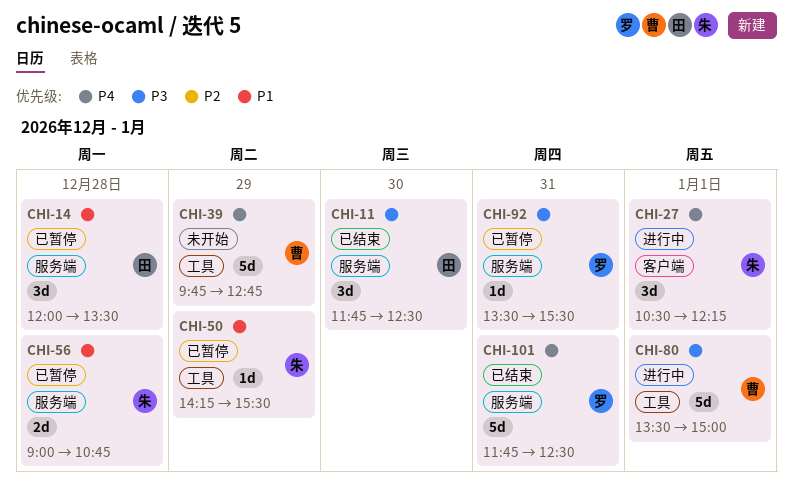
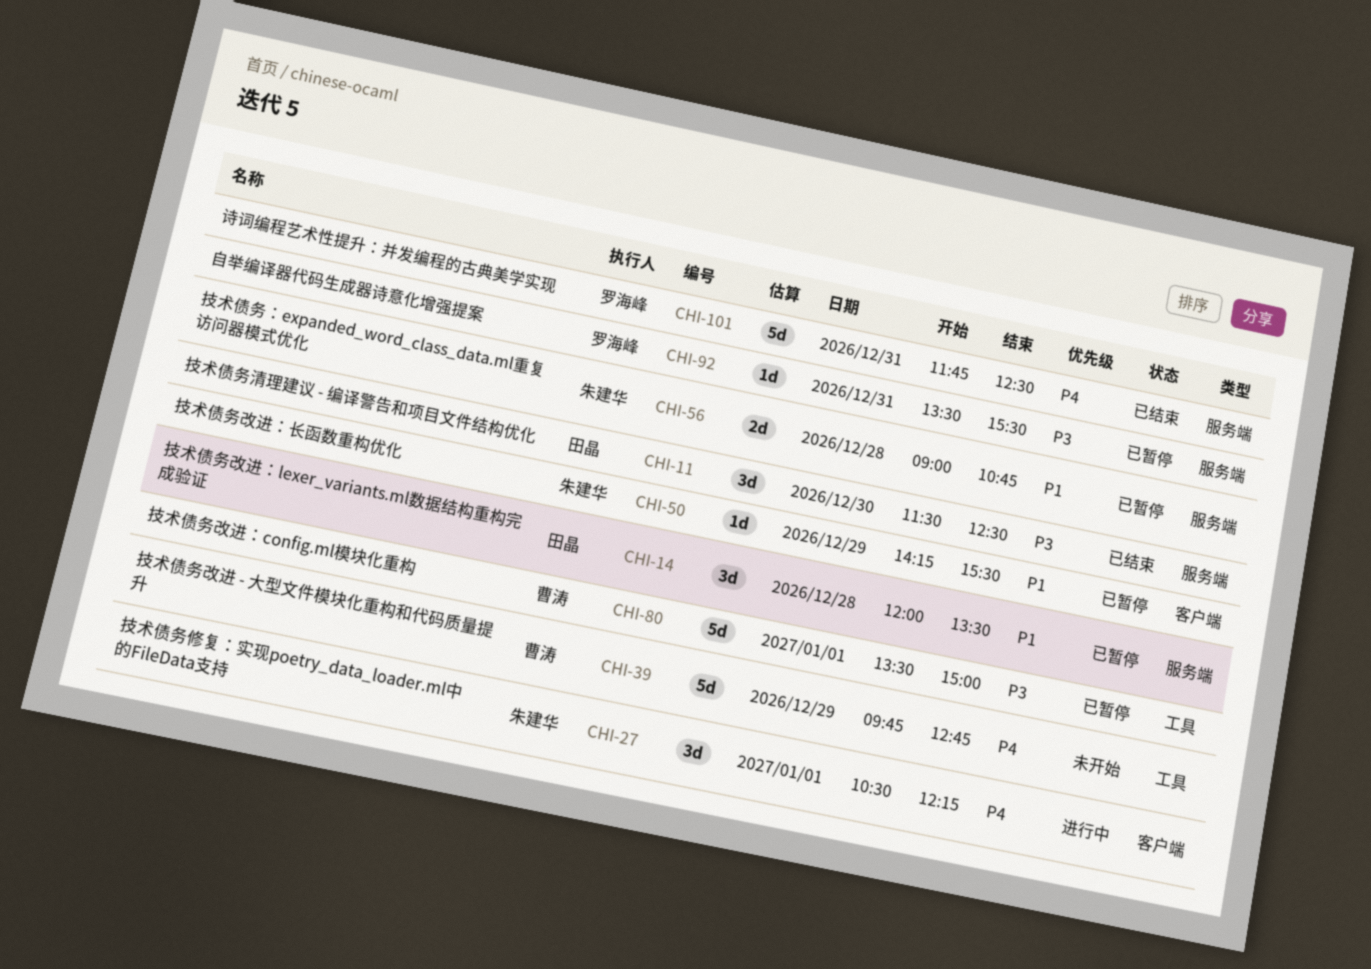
CHI-11, begins: 11:45 -> 11:30
CHI-50, label: 工具 -> 客户端
CHI-80, status: 进行中 -> 已暂停

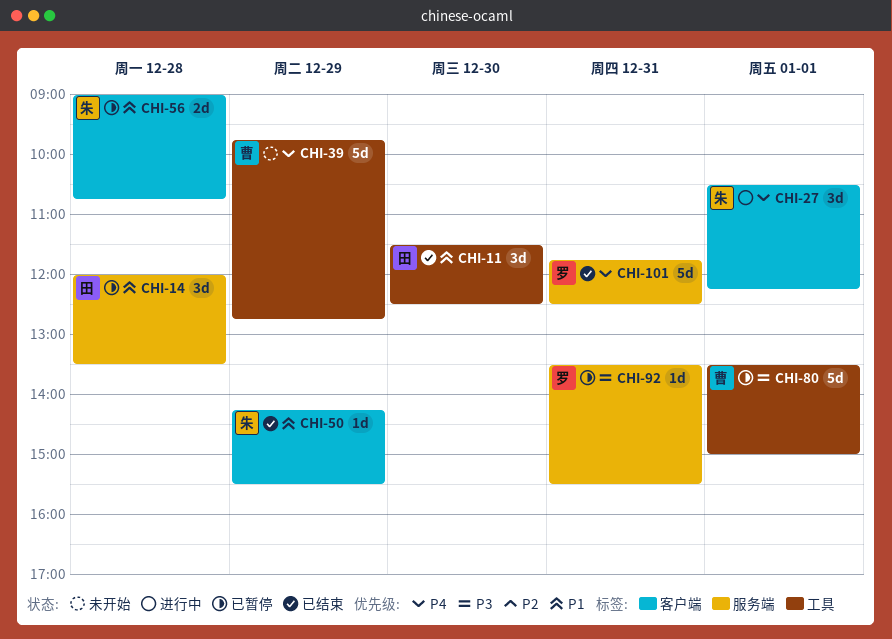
CHI-11, priority: P3 -> P1
CHI-11, label: 服务端 -> 工具
CHI-50, status: 已暂停 -> 已结束
CHI-56, label: 服务端 -> 客户端

